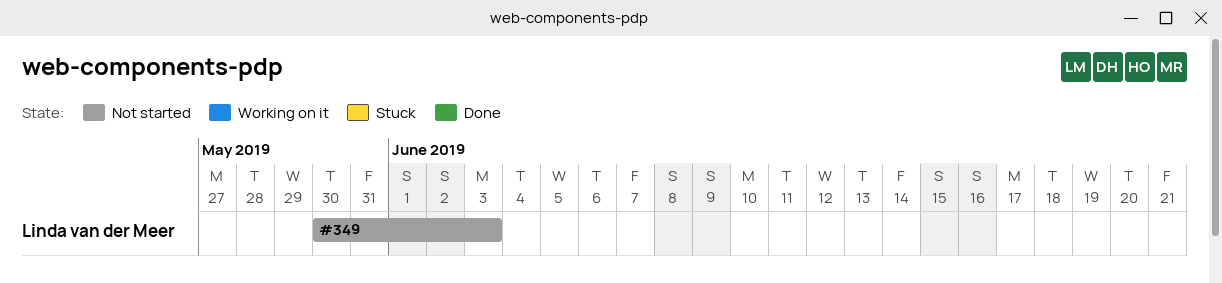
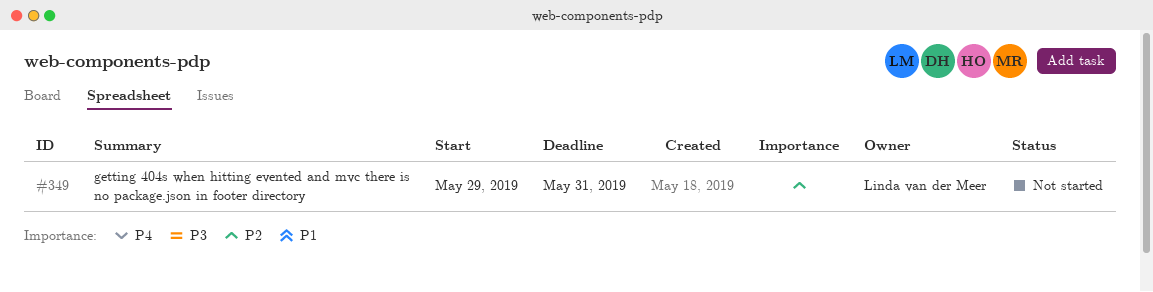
#349, start: May 30 -> May 29
#349, due: Jun 3 -> May 31

